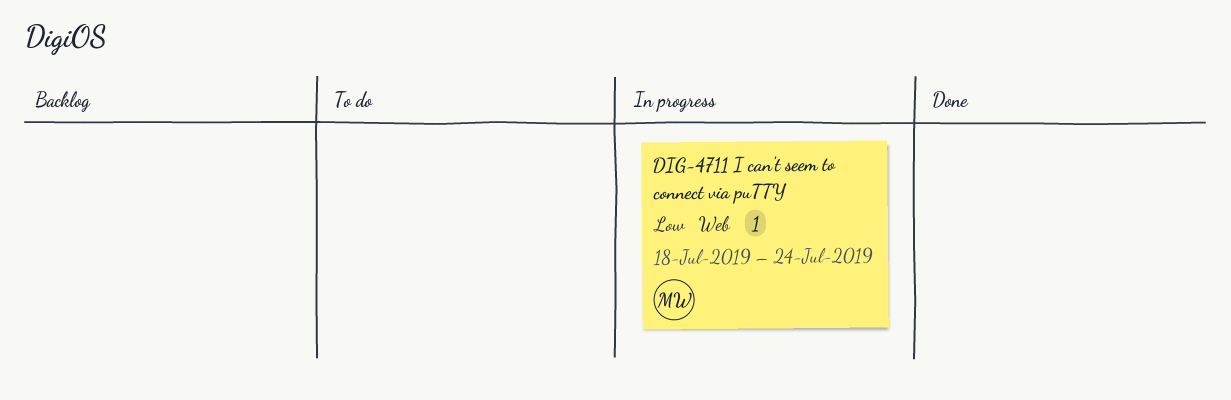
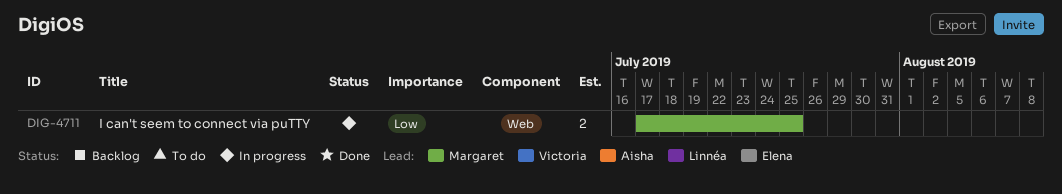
DIG-4711, estimate: 1 -> 2
DIG-4711, start: Jul 18 -> Jul 17
DIG-4711, due: Jul 24 -> Jul 25

